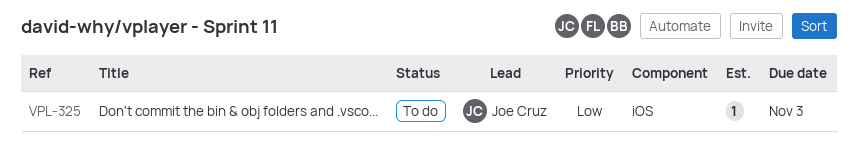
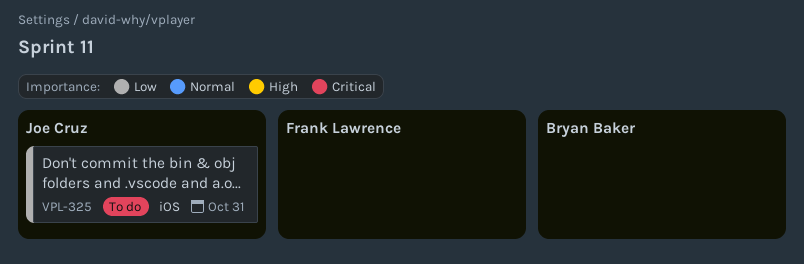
VPL-325, due: Nov 3 -> Oct 31

